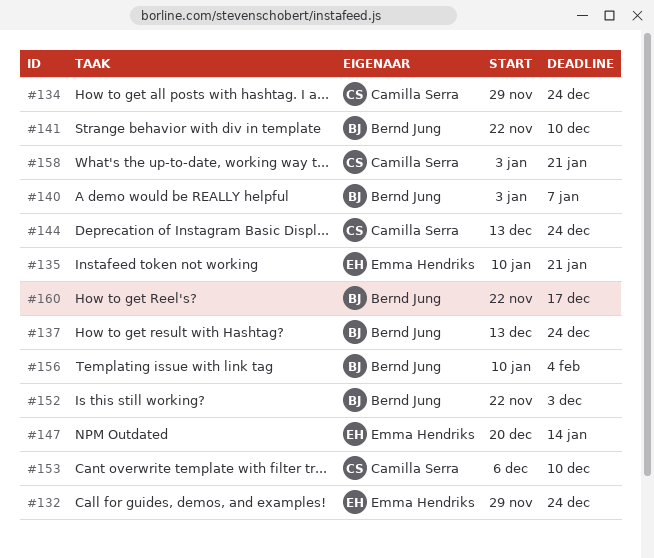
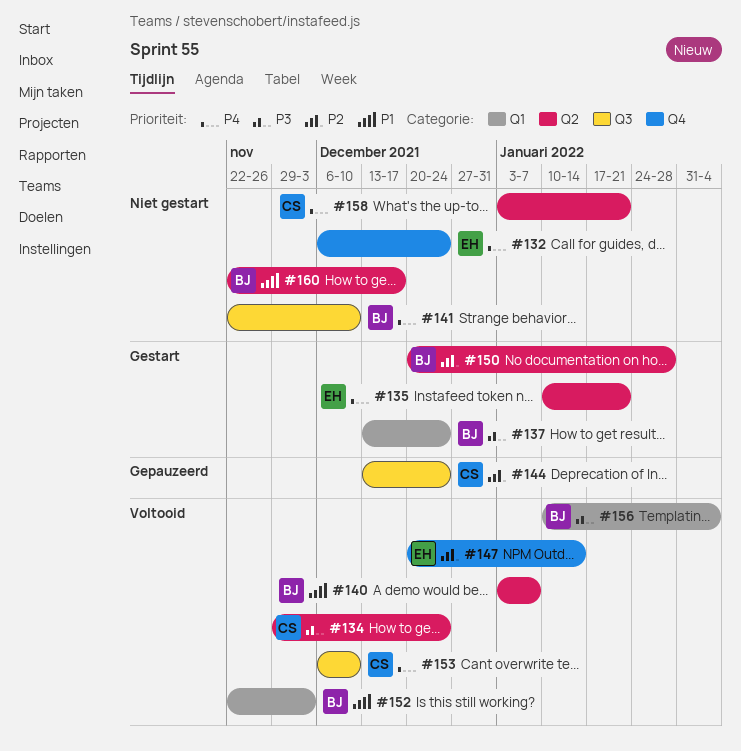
#132, start: Nov 29 -> Dec 6
#150: none -> present

